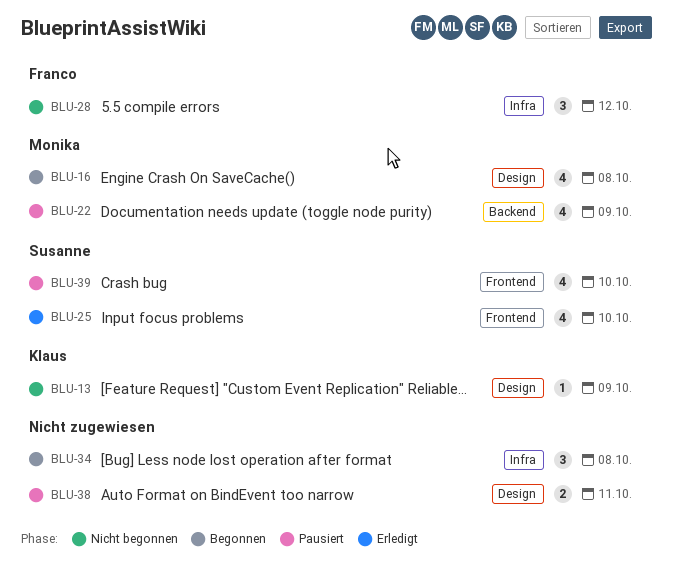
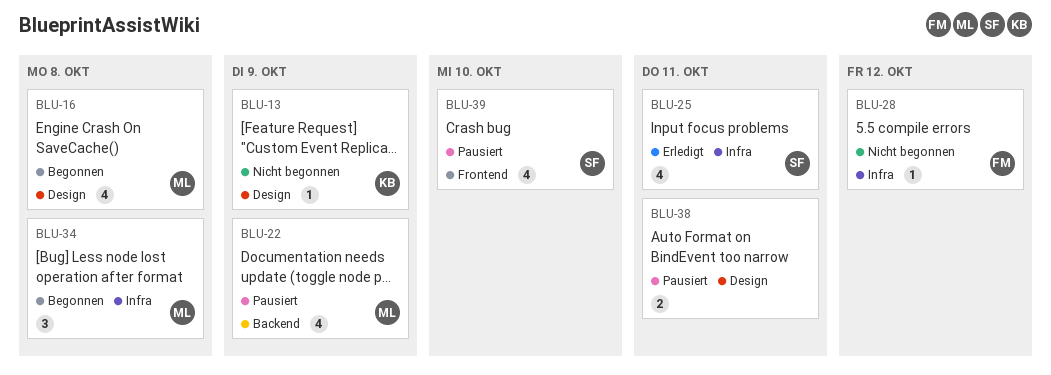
BLU-25, label: Frontend -> Infra
BLU-25, due: Oct 10 -> Oct 11
BLU-28, estimate: 3 -> 1
BLU-34, owner: none -> Monika

